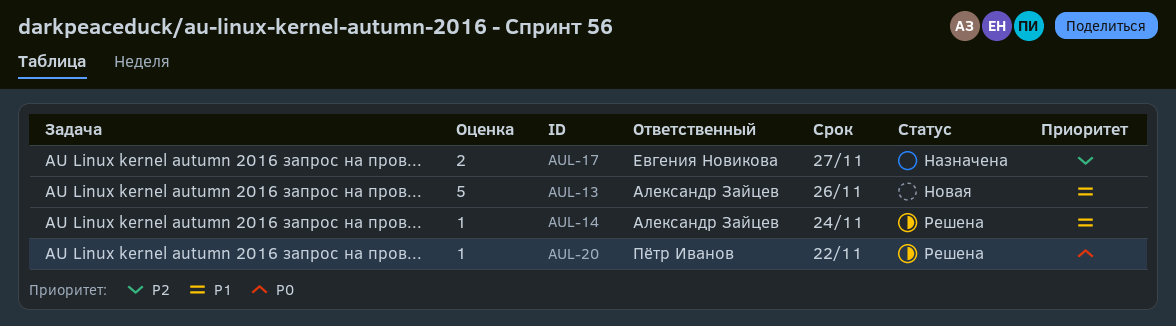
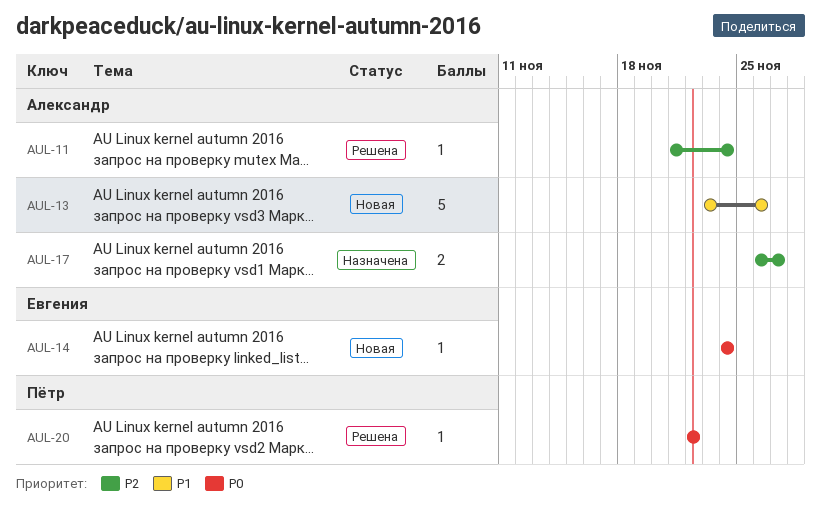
AUL-11: none -> present
AUL-14, status: Решена -> Новая
AUL-14, owner: Александр Зайцев -> Евгения Новикова
AUL-14, priority: P1 -> P0
AUL-17, owner: Евгения Новикова -> Александр Зайцев

